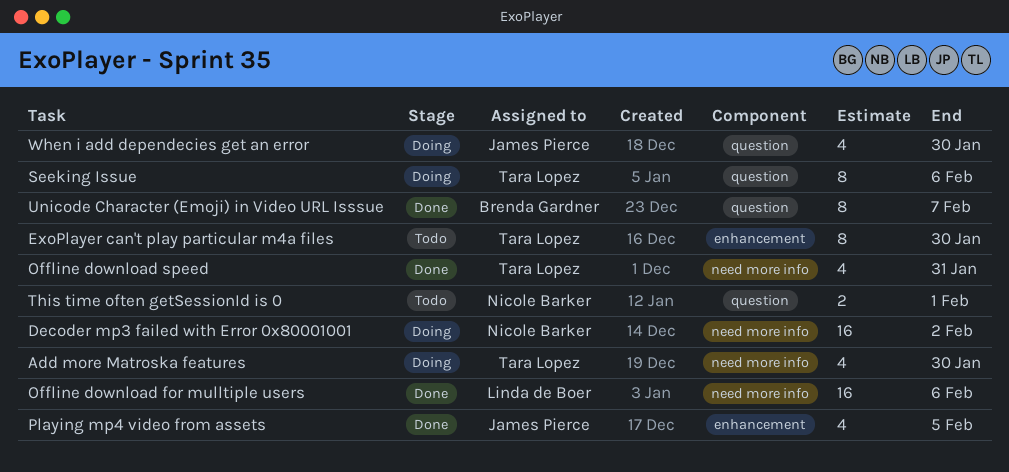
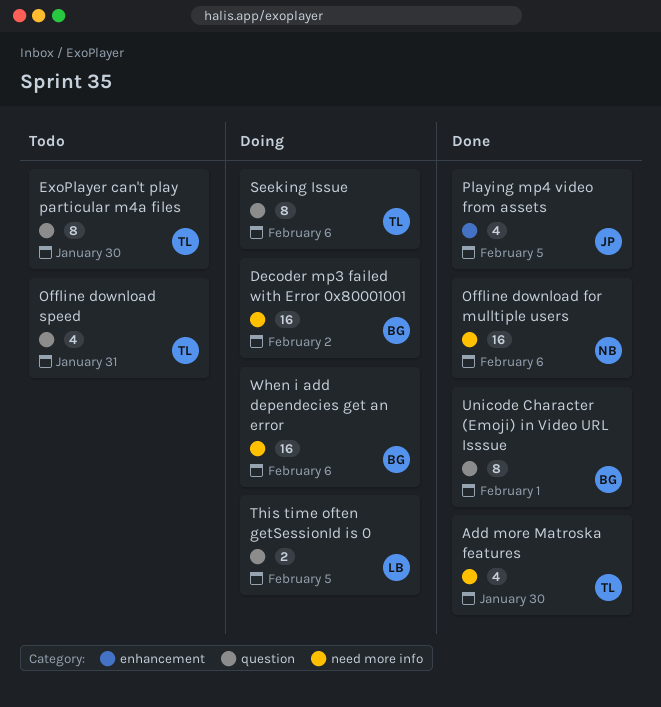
Add more Matroska features, status: Doing -> Done
Decoder mp3 failed with Error 0x80001001, owner: Nicole Barker -> Brenda Gardner
ExoPlayer can't play particular m4a files, label: enhancement -> question
Offline download for mulltiple users, owner: Linda de Boer -> Nicole Barker
Offline download speed, status: Done -> Todo
Offline download speed, label: need more info -> question
This time often getSessionId is 0, status: Todo -> Doing
This time often getSessionId is 0, owner: Nicole Barker -> Linda de Boer
This time often getSessionId is 0, due: Feb 1 -> Feb 5
Unicode Character (Emoji) in Video URL Isssue, due: Feb 7 -> Feb 1
When i add dependecies get an error, owner: James Pierce -> Brenda Gardner
When i add dependecies get an error, label: question -> need more info
When i add dependecies get an error, estimate: 4 -> 16
When i add dependecies get an error, due: Jan 30 -> Feb 6

